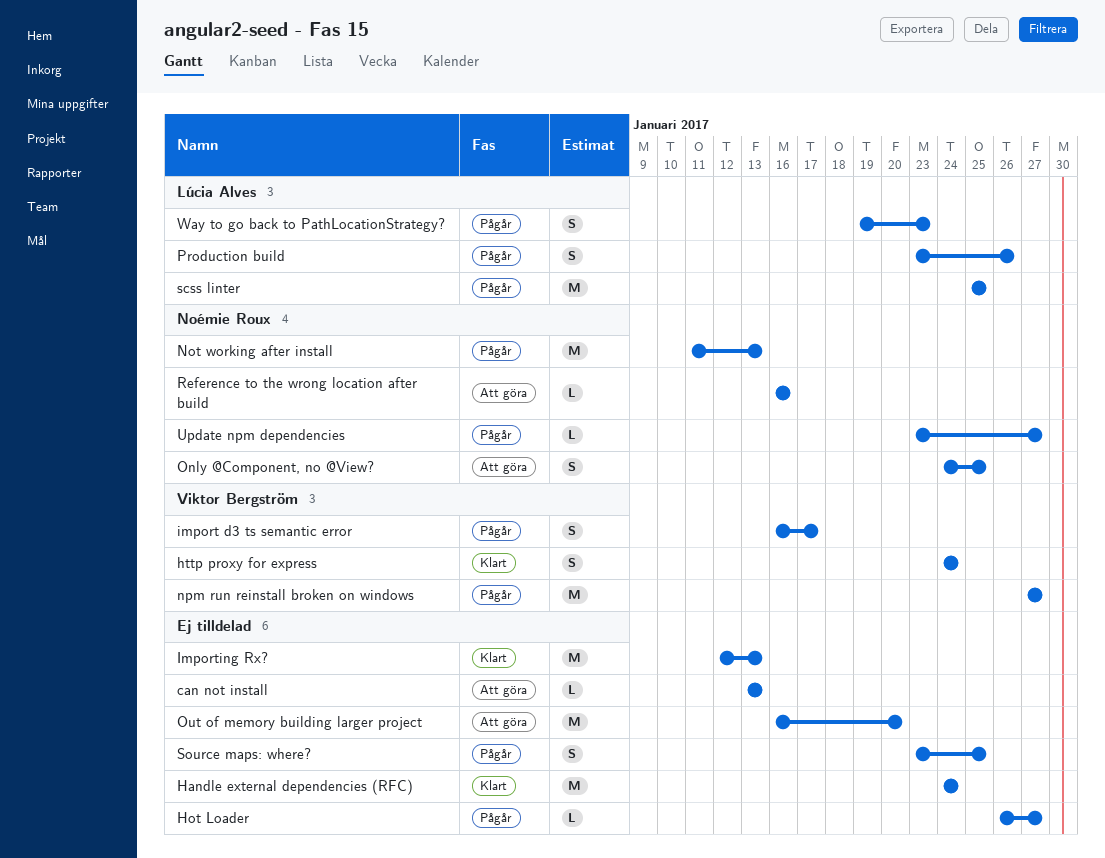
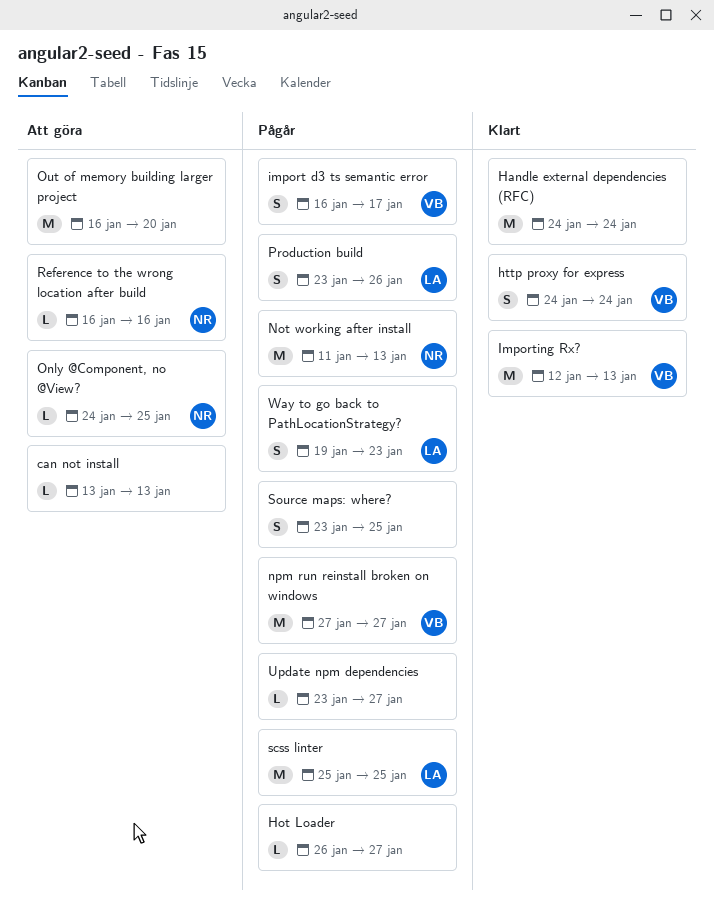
Importing Rx?, owner: none -> Viktor Bergström
Only @Component, no @View?, estimate: S -> L
Update npm dependencies, owner: Noémie Roux -> none

